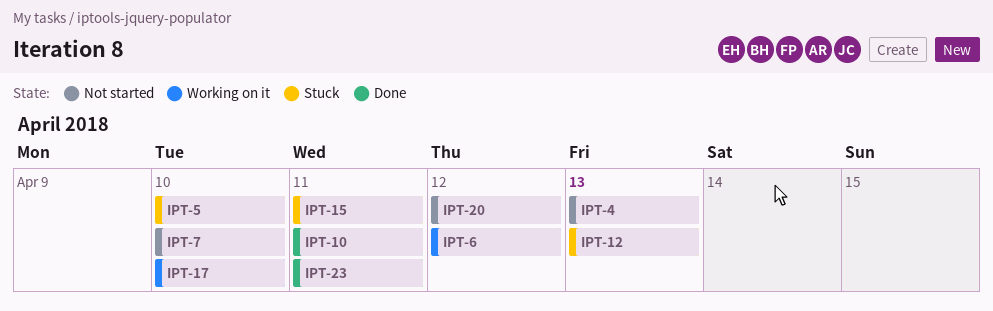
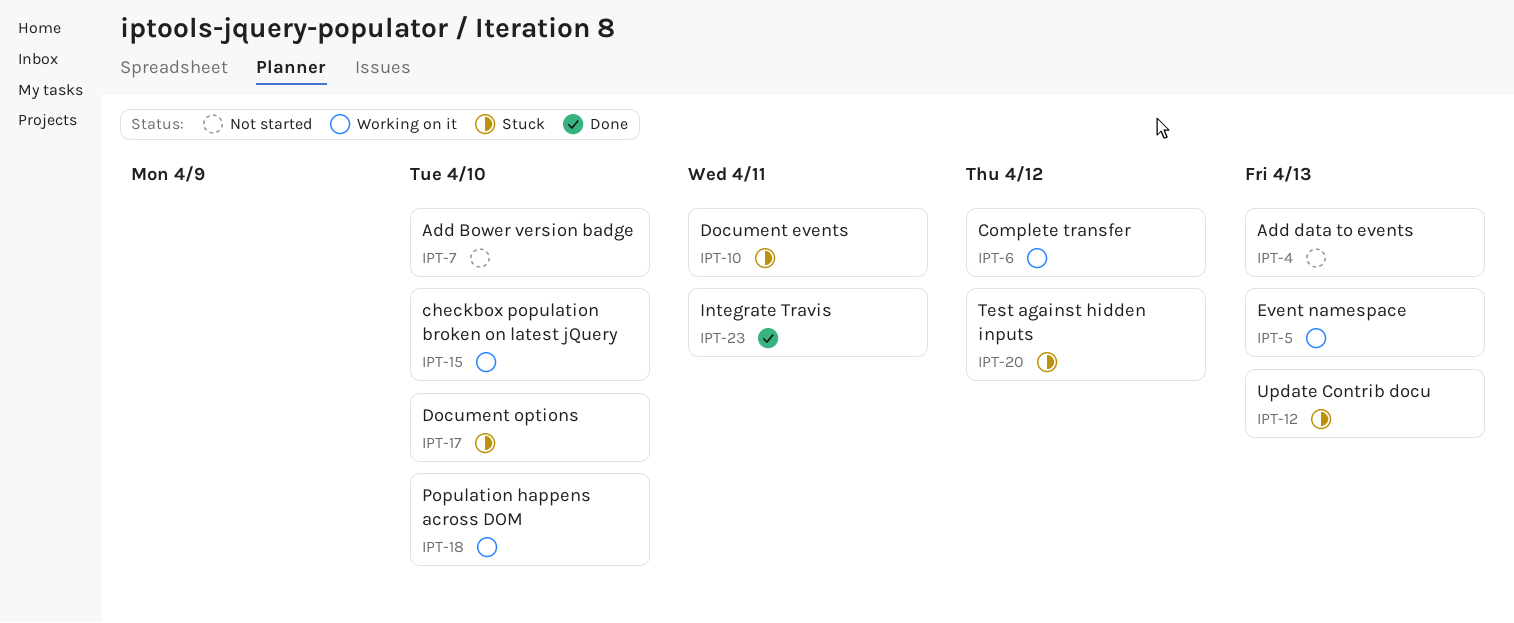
IPT-5, status: Stuck -> Working on it
IPT-5, due: Apr 10 -> Apr 13
IPT-10, status: Done -> Stuck
IPT-15, status: Stuck -> Working on it
IPT-15, due: Apr 11 -> Apr 10
IPT-17, status: Working on it -> Stuck
IPT-18: none -> present
IPT-20, status: Not started -> Stuck

